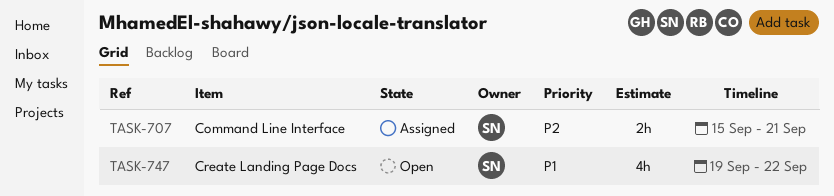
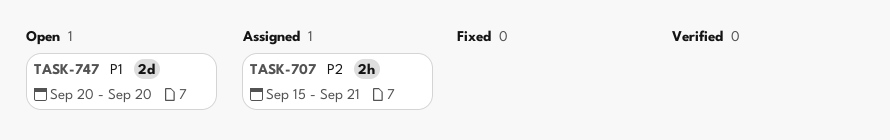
TASK-747, estimate: 4h -> 2d
TASK-747, start: Sep 19 -> Sep 20
TASK-747, due: Sep 22 -> Sep 20

